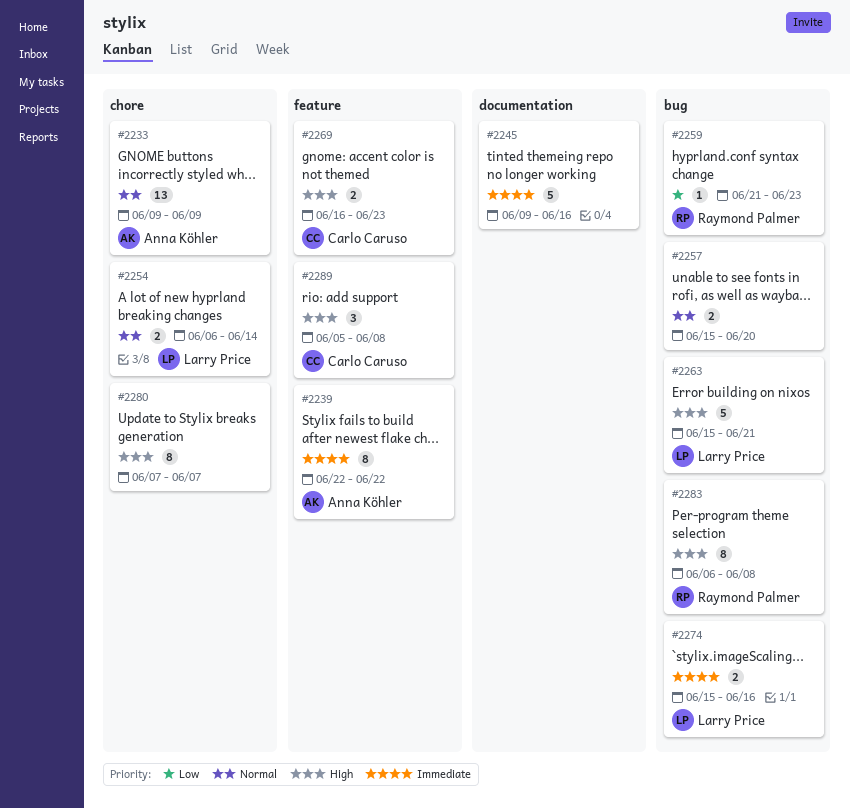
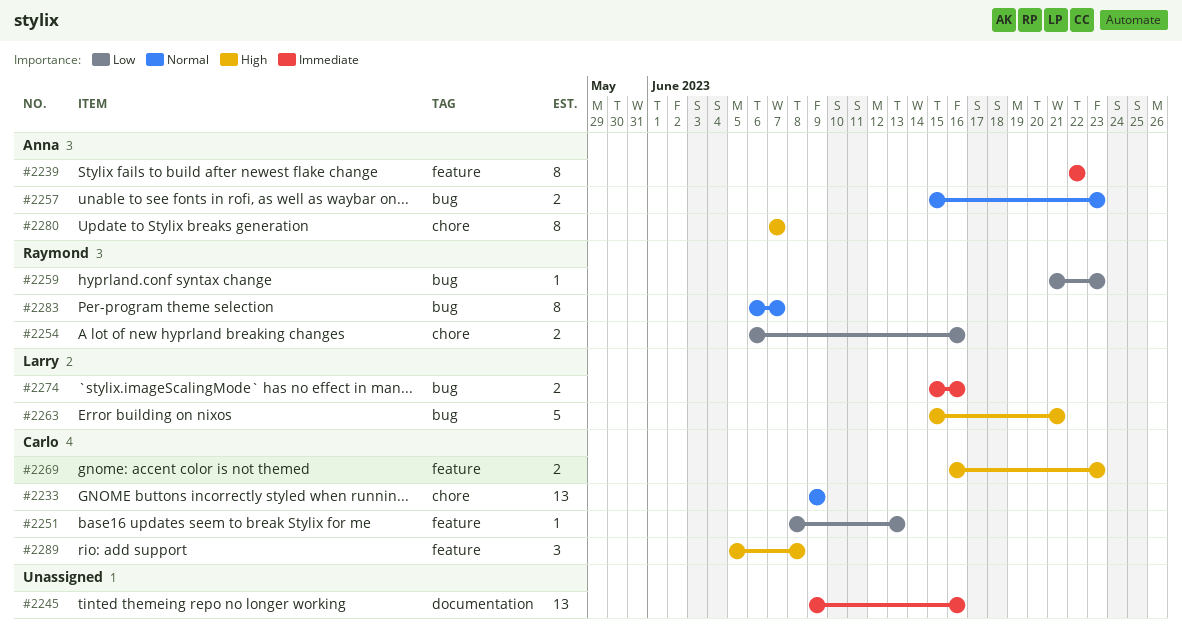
#2233, owner: Anna Köhler -> Carlo Caruso
#2245, estimate: 5 -> 13
#2251: none -> present
#2254, owner: Larry Price -> Raymond Palmer
#2254, priority: Normal -> Low
#2254, due: Jun 14 -> Jun 16
#2257, owner: none -> Anna Köhler
#2257, due: Jun 20 -> Jun 23
#2280, owner: none -> Anna Köhler
#2283, priority: High -> Normal
#2283, due: Jun 8 -> Jun 7

